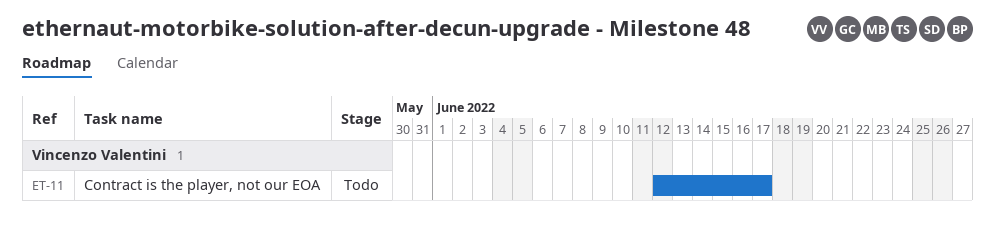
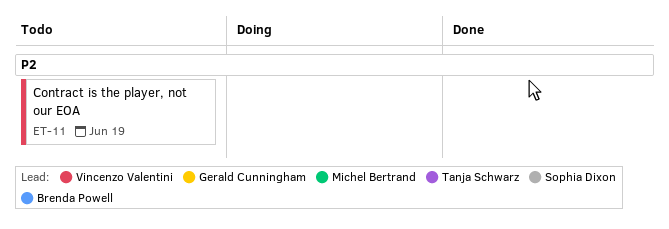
ET-11, due: Jun 17 -> Jun 19

